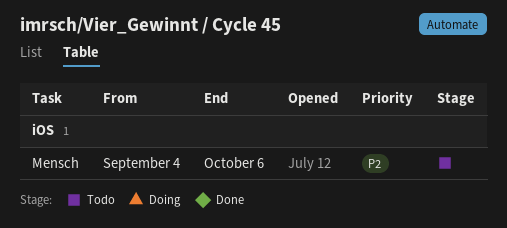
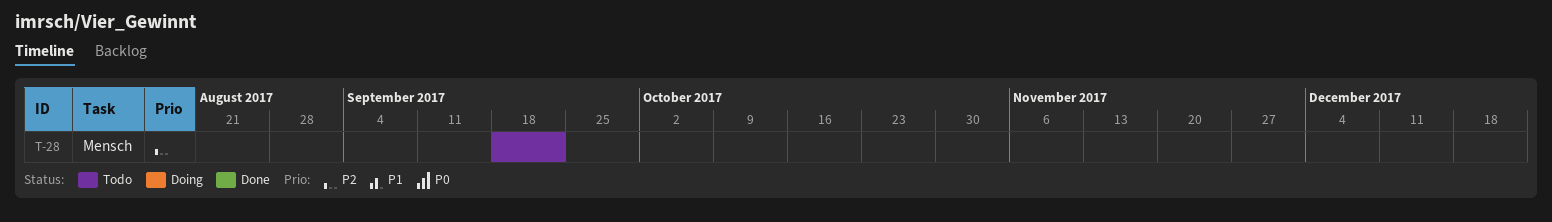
Mensch, start: Sep 4 -> Sep 18
Mensch, due: Oct 6 -> Sep 22

